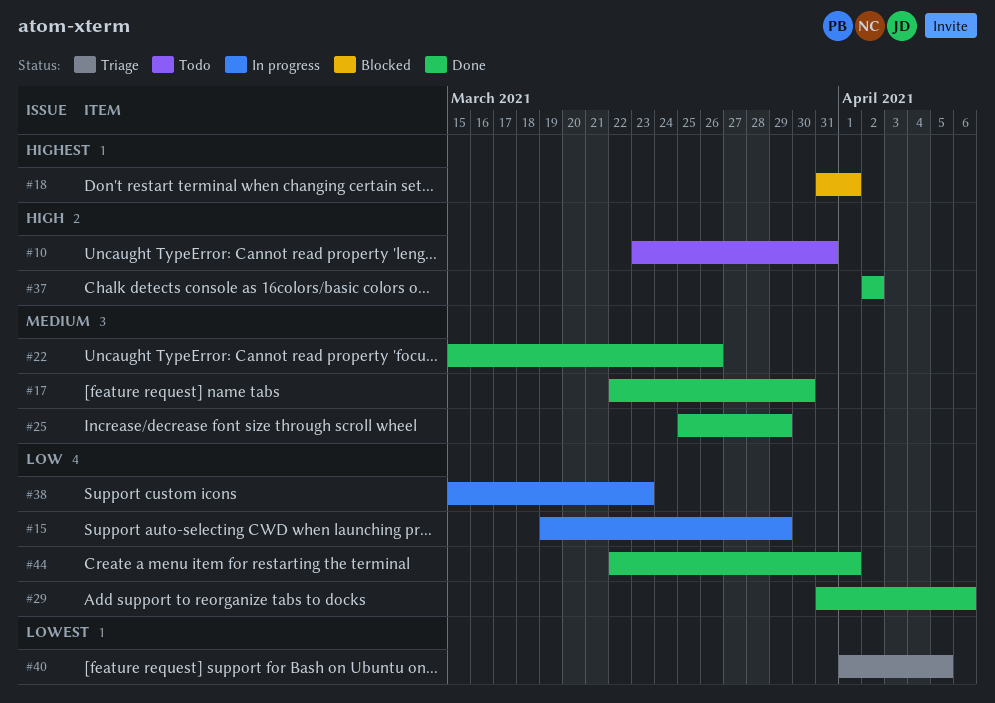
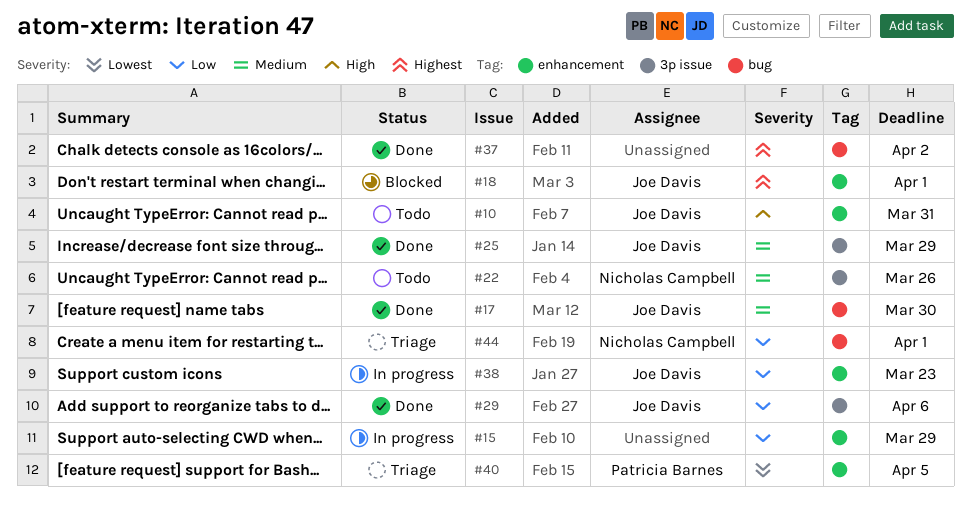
#22, status: Done -> Todo
#37, priority: High -> Highest
#44, status: Done -> Triage

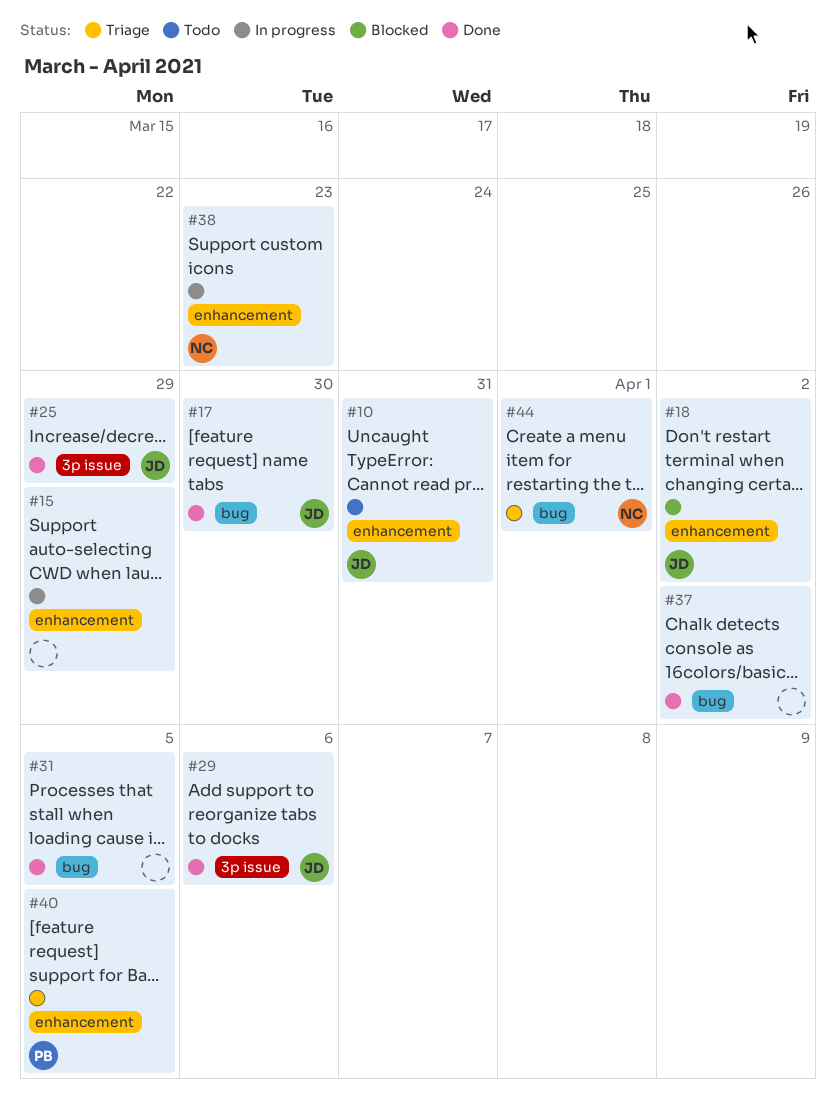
#18, due: Apr 1 -> Apr 2
#22: present -> none
#31: none -> present
#38, owner: Joe Davis -> Nicholas Campbell

